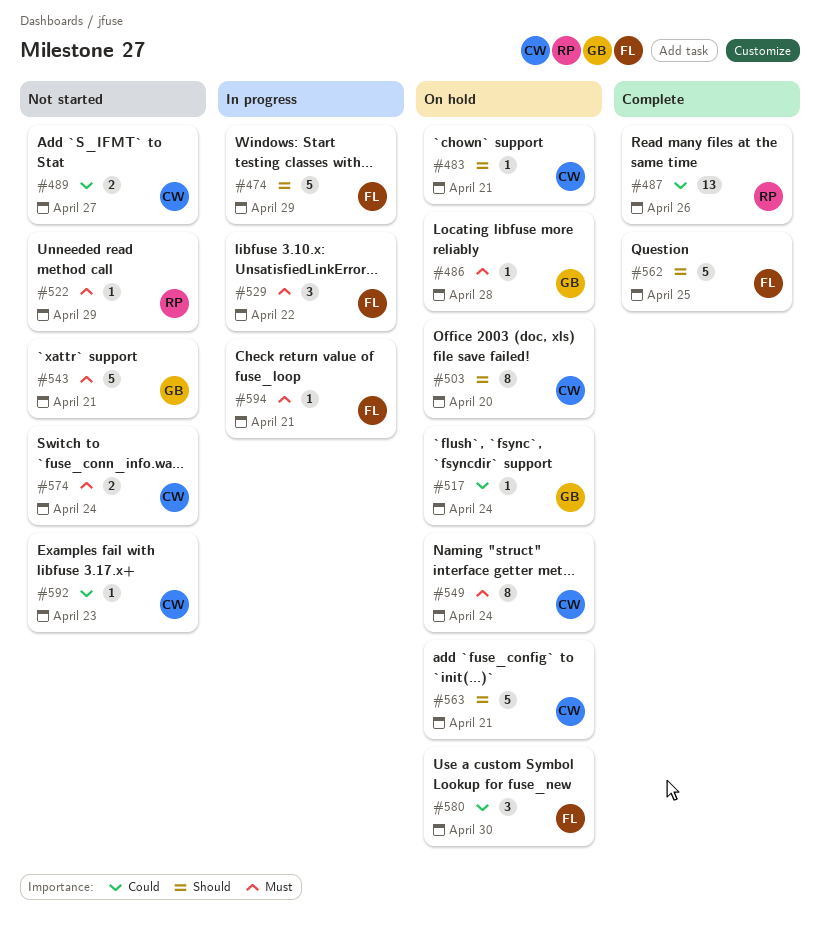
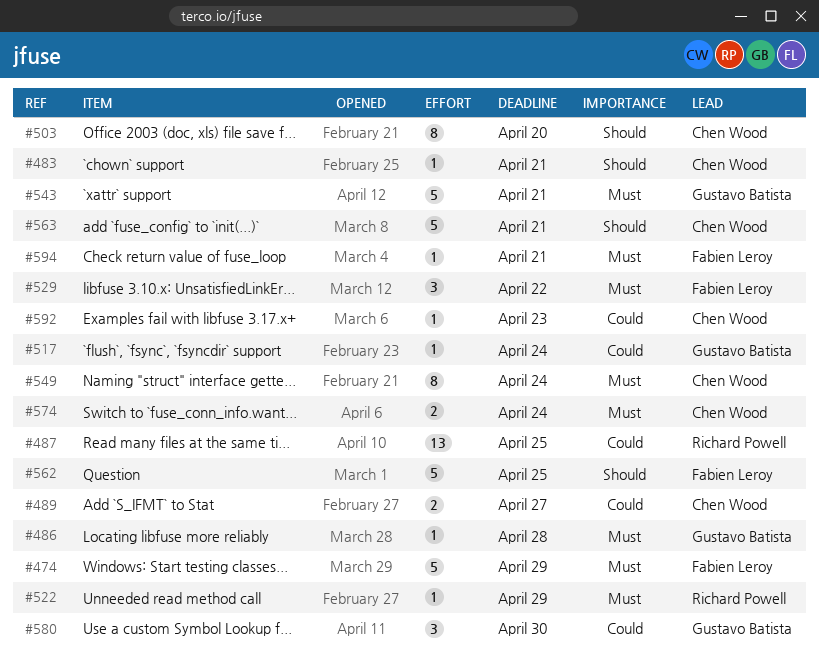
#474, priority: Should -> Must
#487, due: Apr 26 -> Apr 25
#580, owner: Fabien Leroy -> Gustavo Batista

